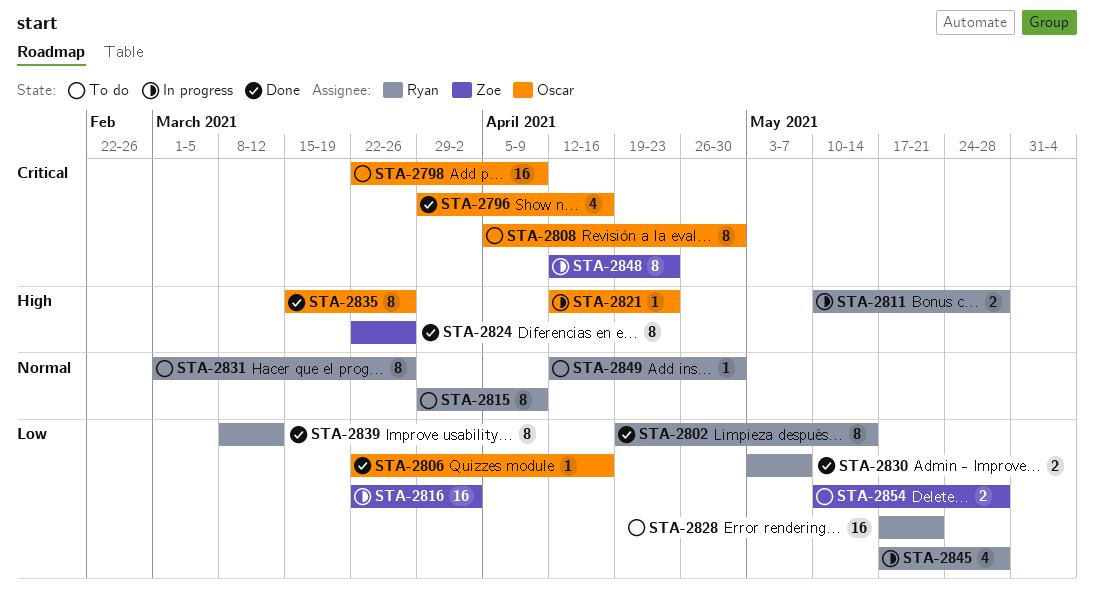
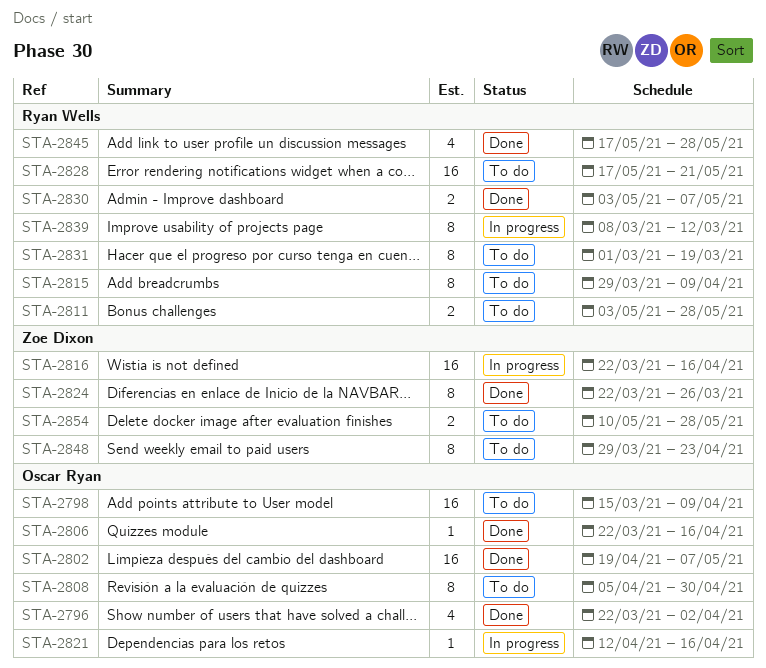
STA-2796, start: Mar 29 -> Mar 22
STA-2796, due: Apr 16 -> Apr 2
STA-2798, start: Mar 22 -> Mar 15
STA-2802, owner: Ryan Wells -> Oscar Ryan
STA-2802, estimate: 8 -> 16
STA-2802, due: May 14 -> May 7
STA-2811, status: In progress -> To do
STA-2811, start: May 10 -> May 3
STA-2816, due: Apr 2 -> Apr 16
STA-2821, due: Apr 23 -> Apr 16
STA-2831, due: Mar 26 -> Mar 19
STA-2835: present -> none
STA-2839, status: Done -> In progress
STA-2845, status: In progress -> Done
STA-2848, status: In progress -> To do
STA-2848, start: Apr 12 -> Mar 29
STA-2849: present -> none

